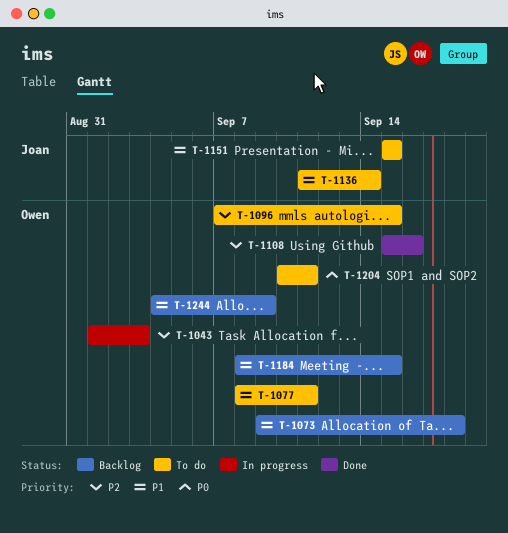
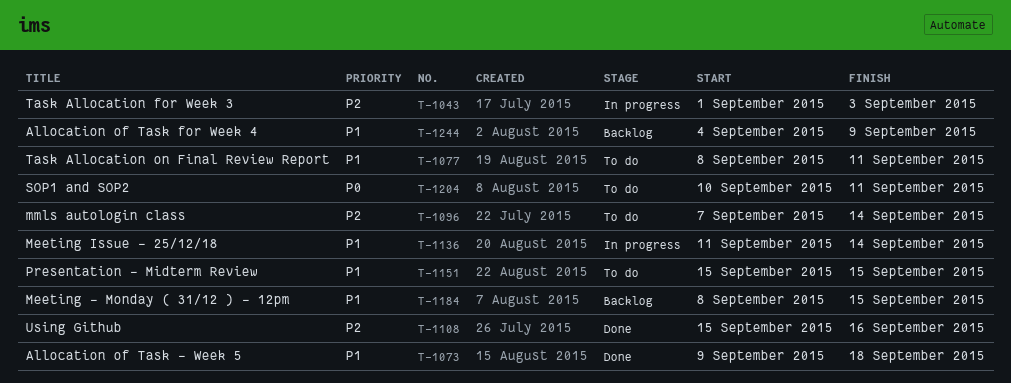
T-1073, status: Backlog -> Done
T-1096, due: Sep 15 -> Sep 14
T-1136, status: To do -> In progress

